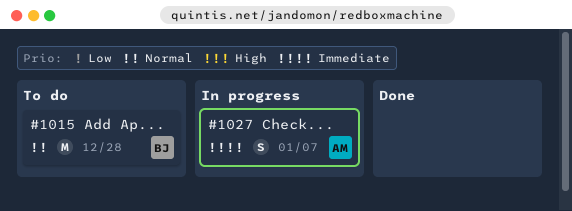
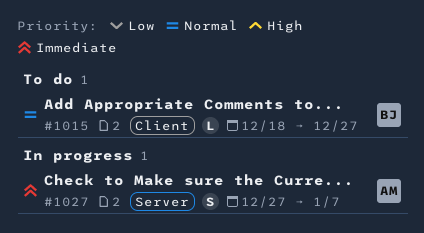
#1015, estimate: M -> L
#1015, due: Dec 28 -> Dec 27

